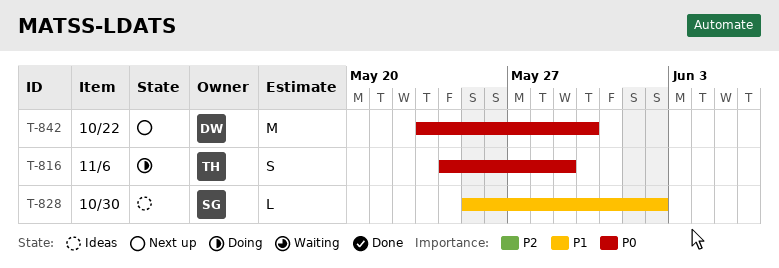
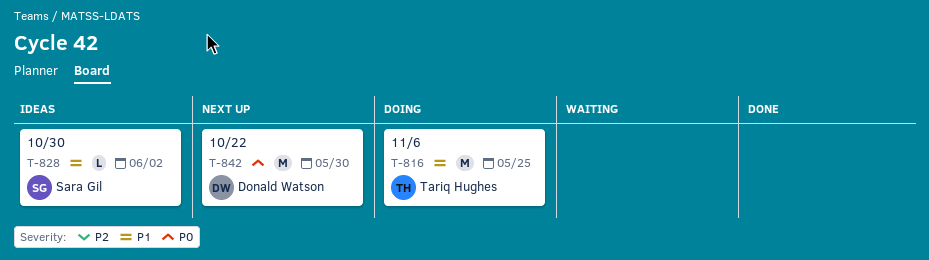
T-816, priority: P0 -> P1
T-816, estimate: S -> M
T-816, due: May 29 -> May 25

